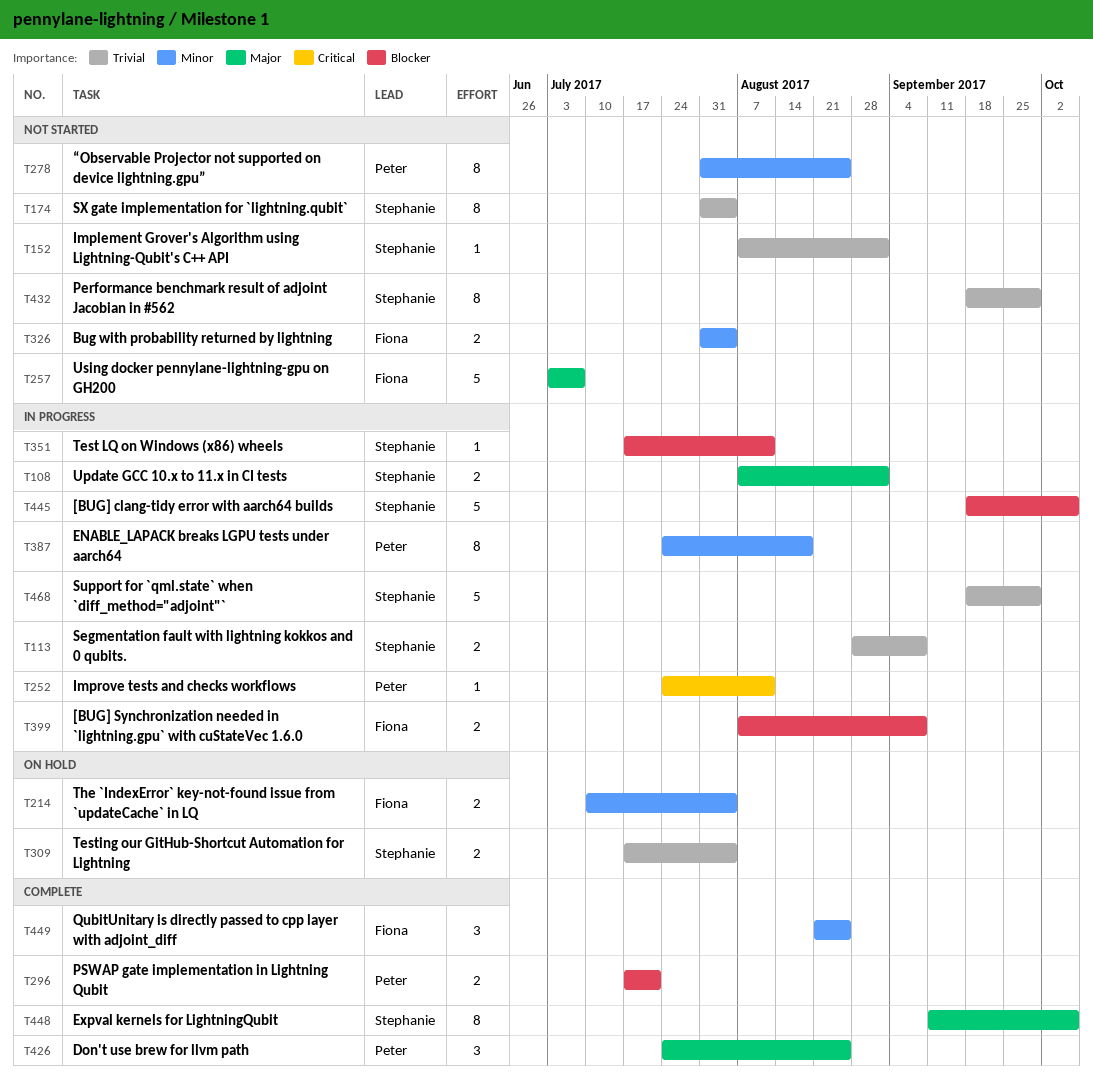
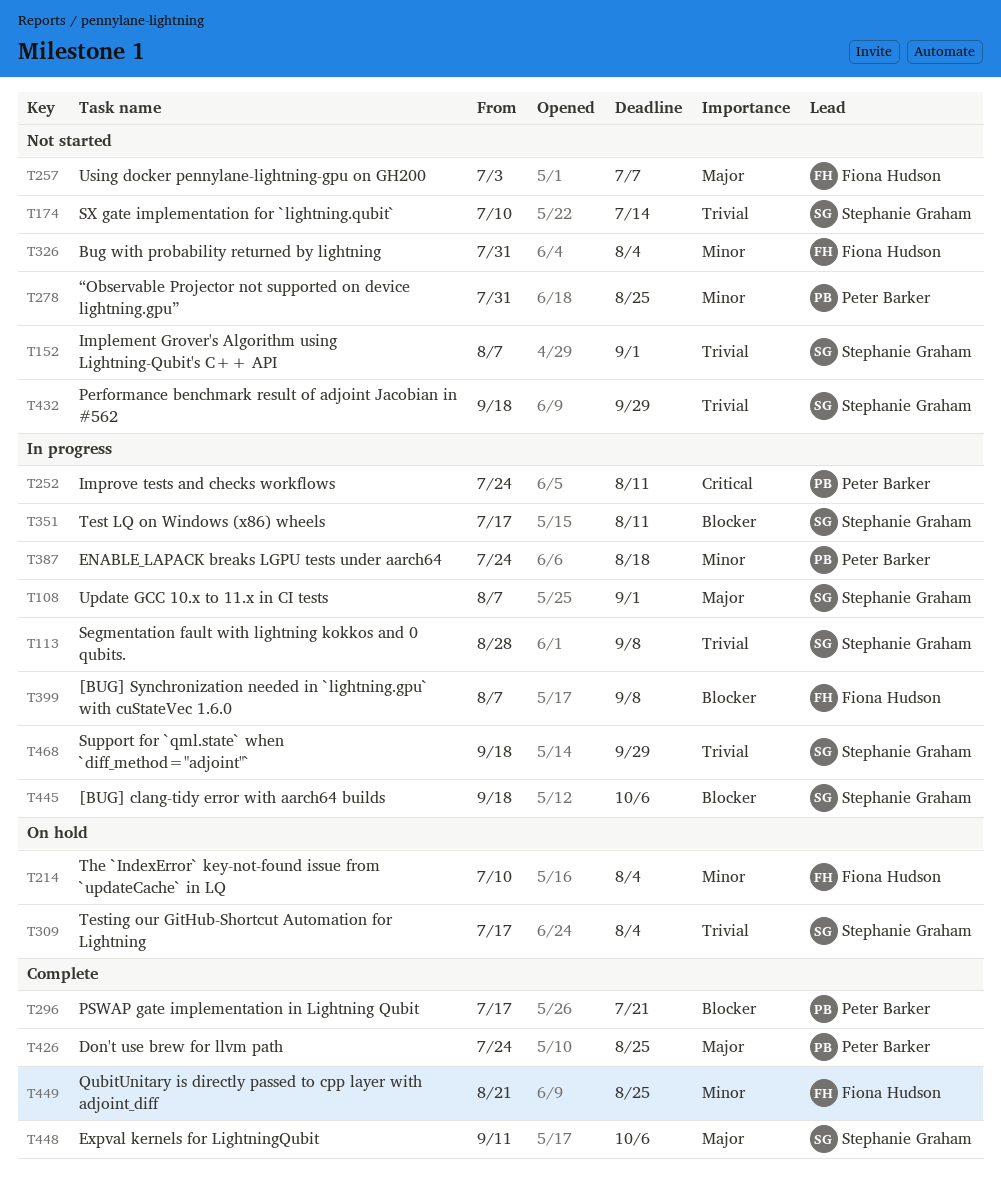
T174, start: Jul 31 -> Jul 10
T174, due: Aug 4 -> Jul 14

